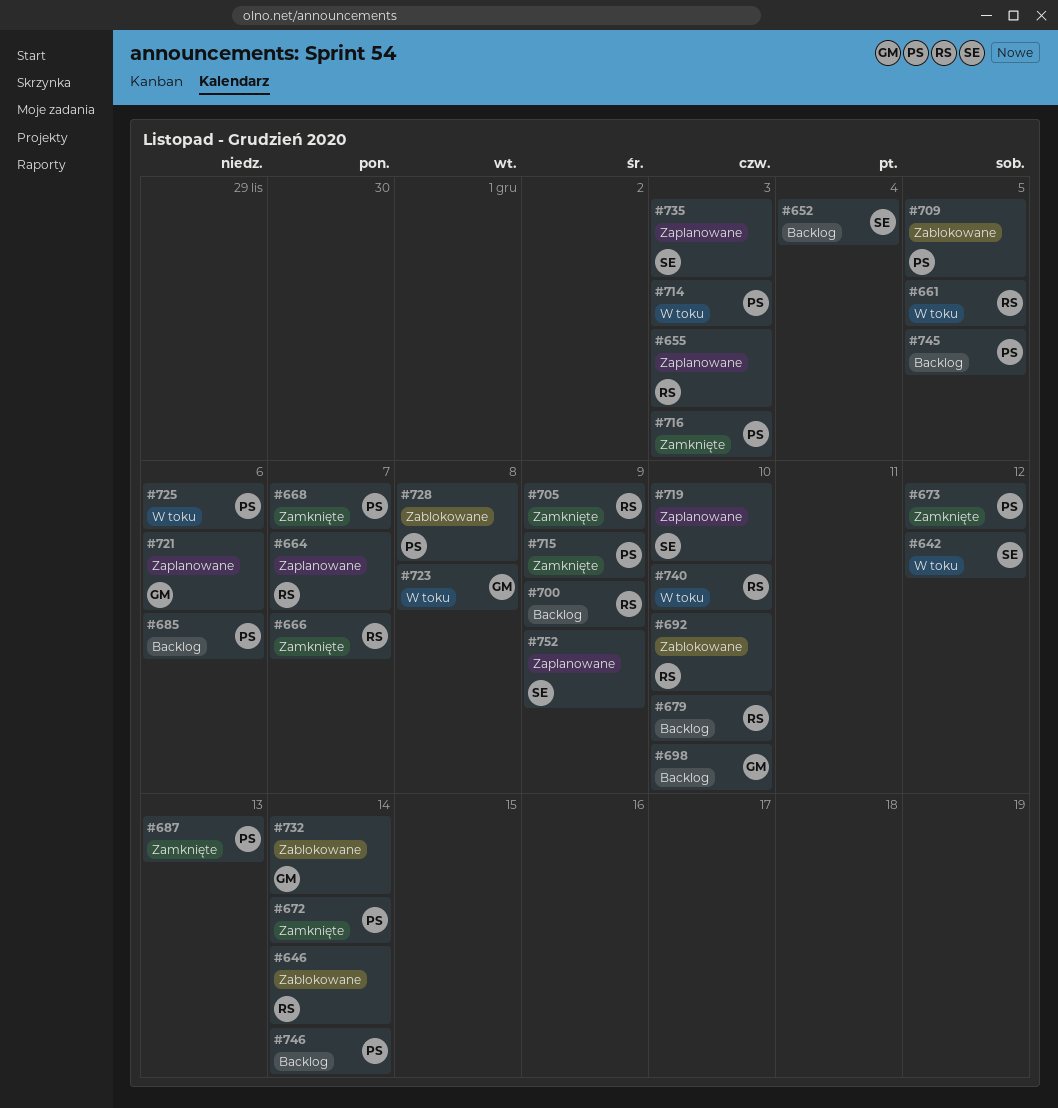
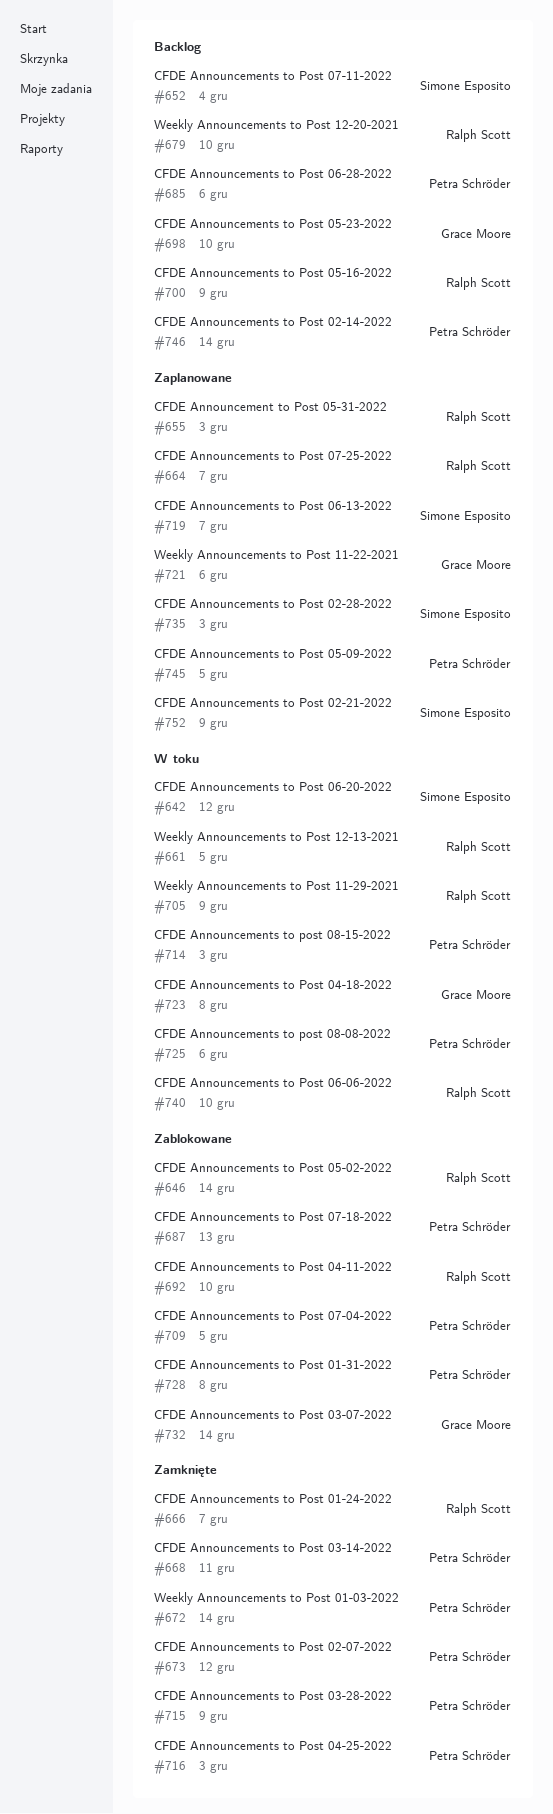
#668, due: Dec 7 -> Dec 11
#687, status: Zamknięte -> Zablokowane
#705, status: Zamknięte -> W toku
#719, due: Dec 10 -> Dec 7
#745, status: Backlog -> Zaplanowane

